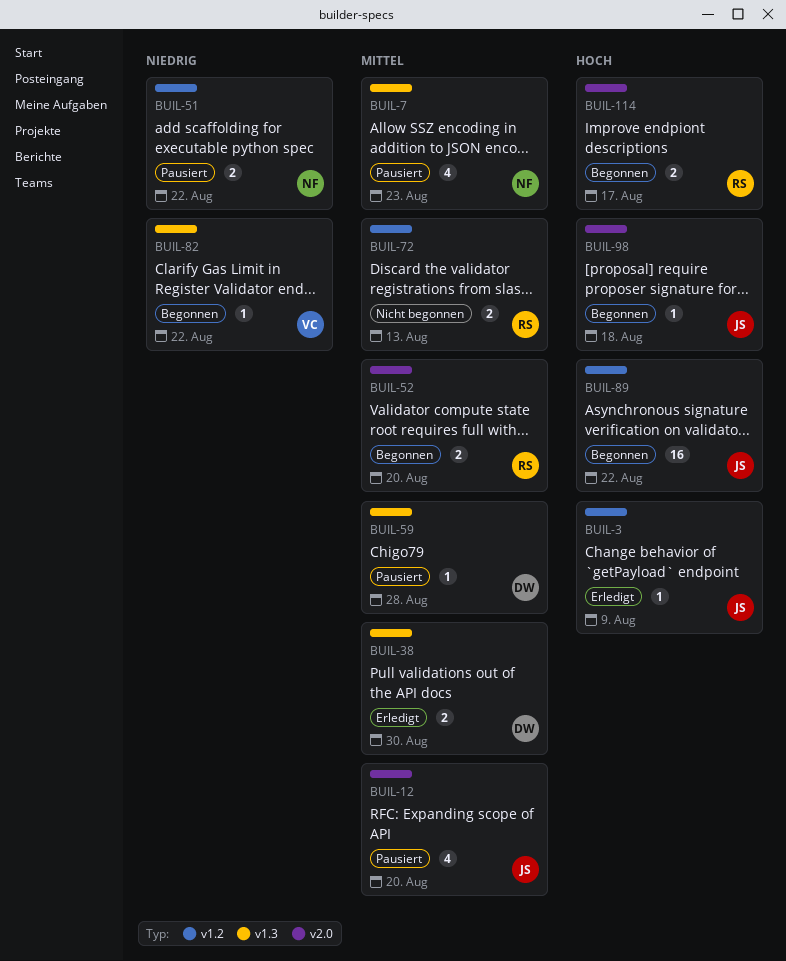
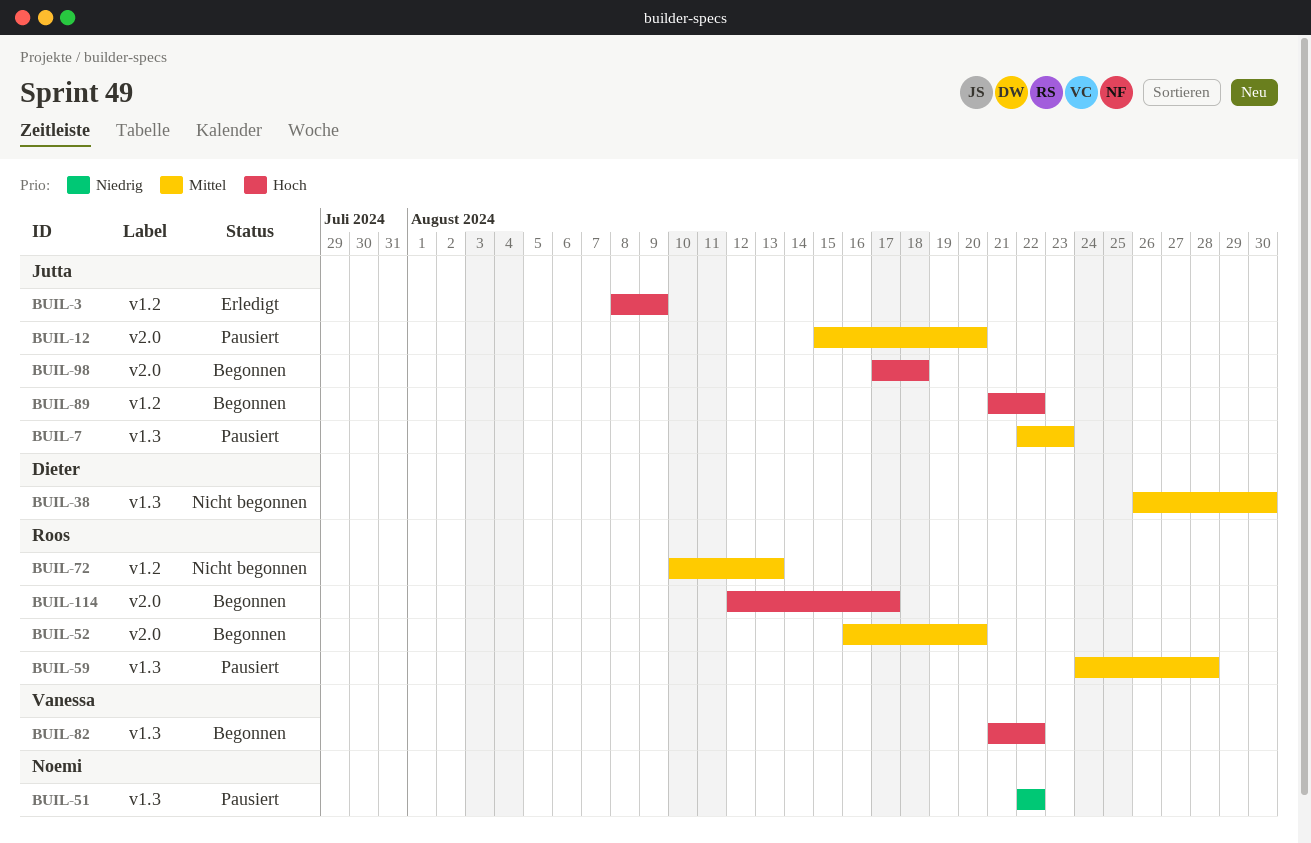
BUIL-7, owner: Noemi -> Jutta
BUIL-38, status: Erledigt -> Nicht begonnen
BUIL-51, label: v1.2 -> v1.3
BUIL-59, owner: Dieter -> Roos
BUIL-82, priority: Niedrig -> Hoch

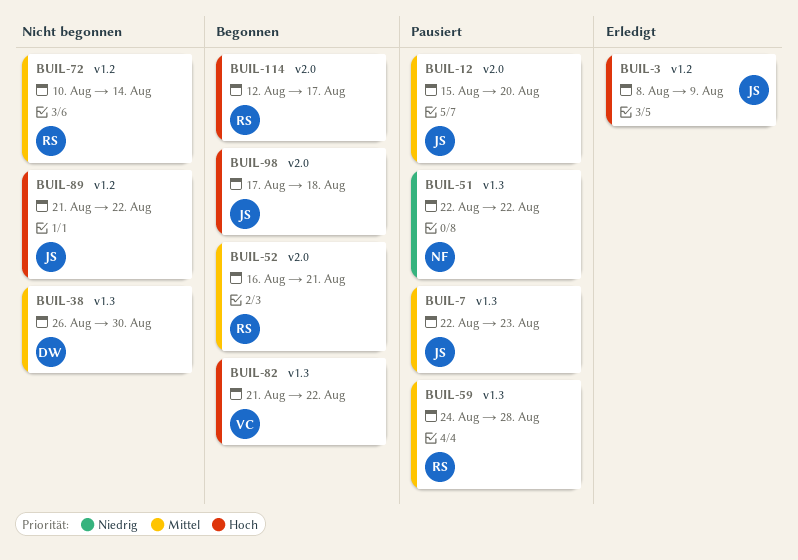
BUIL-52, due: Aug 20 -> Aug 21
BUIL-72, due: Aug 13 -> Aug 14
BUIL-89, status: Begonnen -> Nicht begonnen

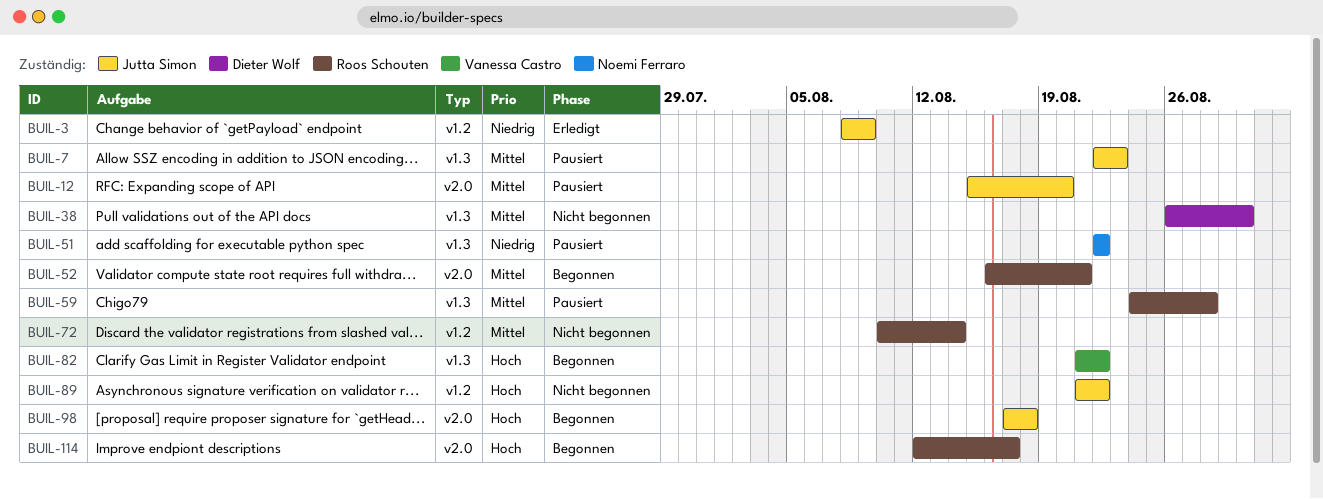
BUIL-3, priority: Hoch -> Niedrig

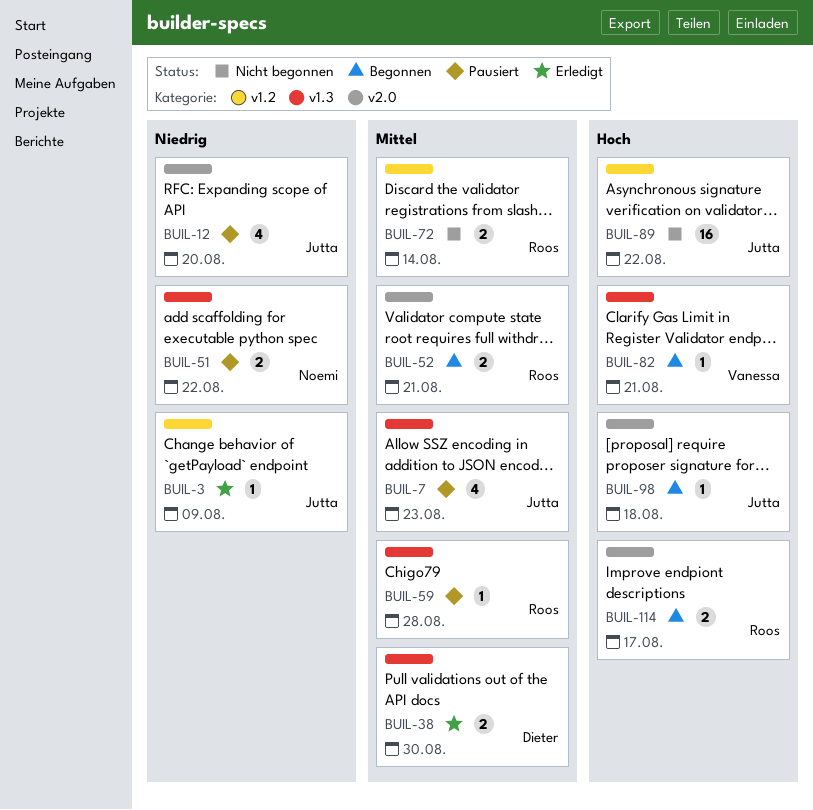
BUIL-12, priority: Mittel -> Niedrig
BUIL-38, status: Nicht begonnen -> Erledigt
BUIL-82, due: Aug 22 -> Aug 21

